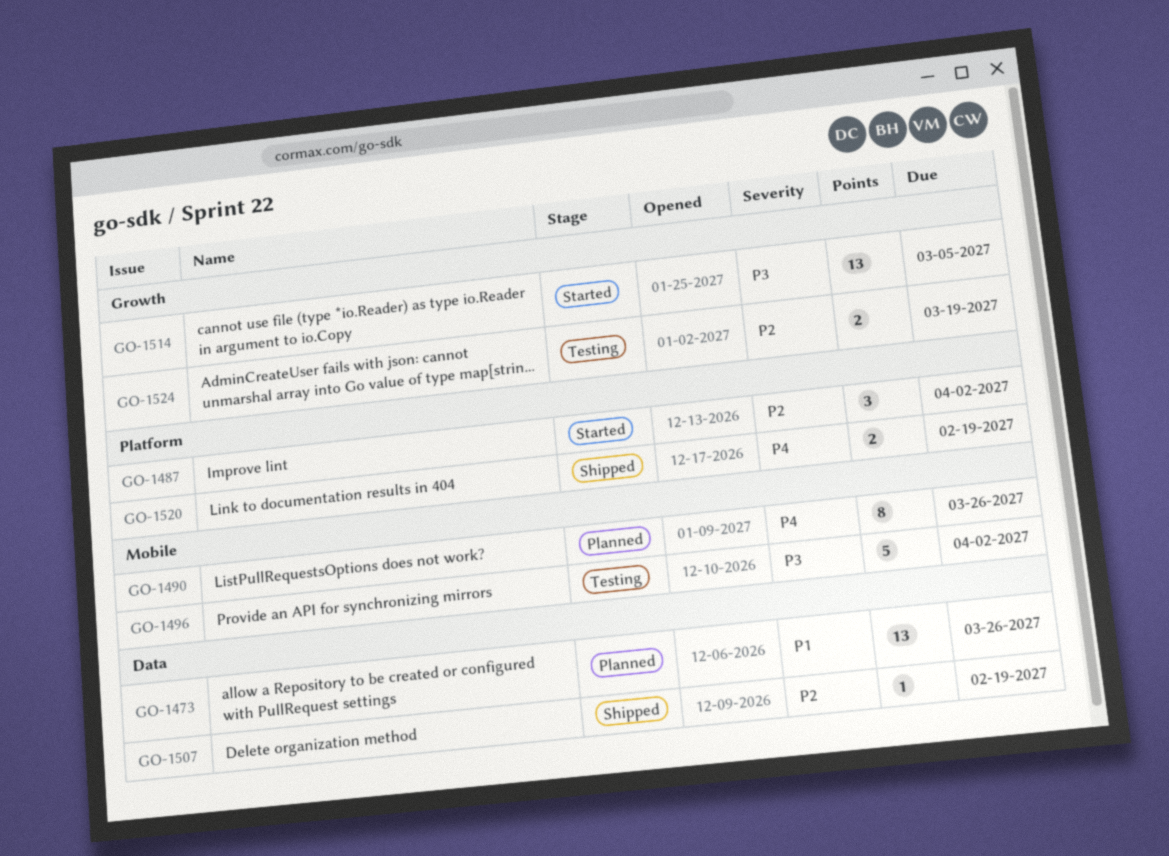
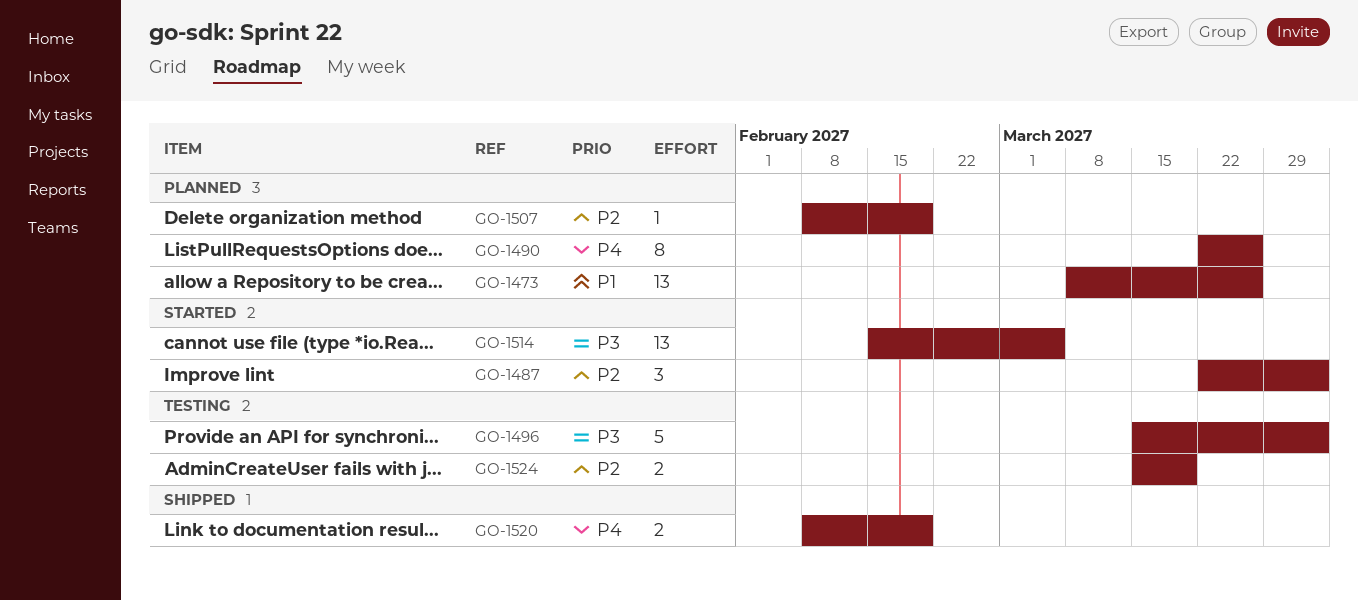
GO-1507, status: Shipped -> Planned

